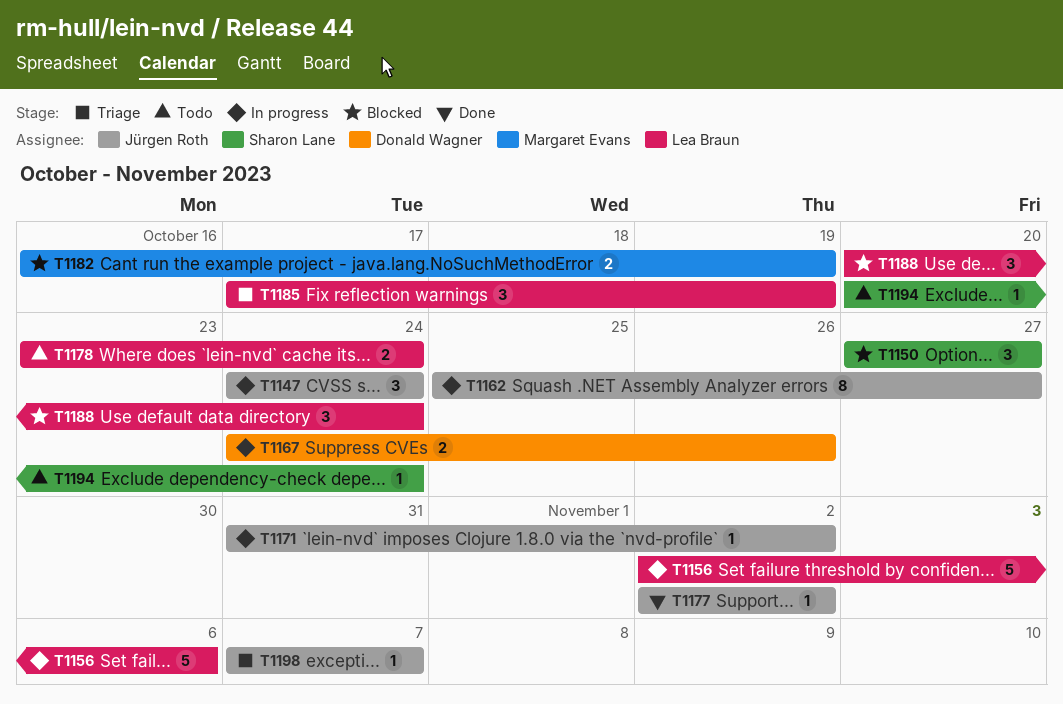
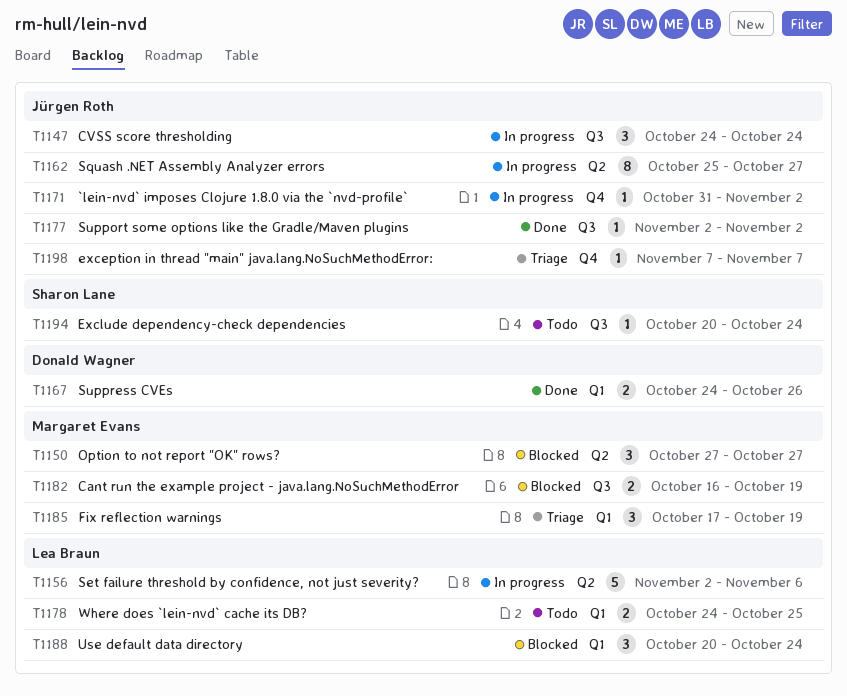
T1150, owner: Sharon Lane -> Margaret Evans
T1167, status: In progress -> Done
T1178, start: Oct 23 -> Oct 24
T1178, due: Oct 24 -> Oct 25
T1185, owner: Lea Braun -> Margaret Evans

